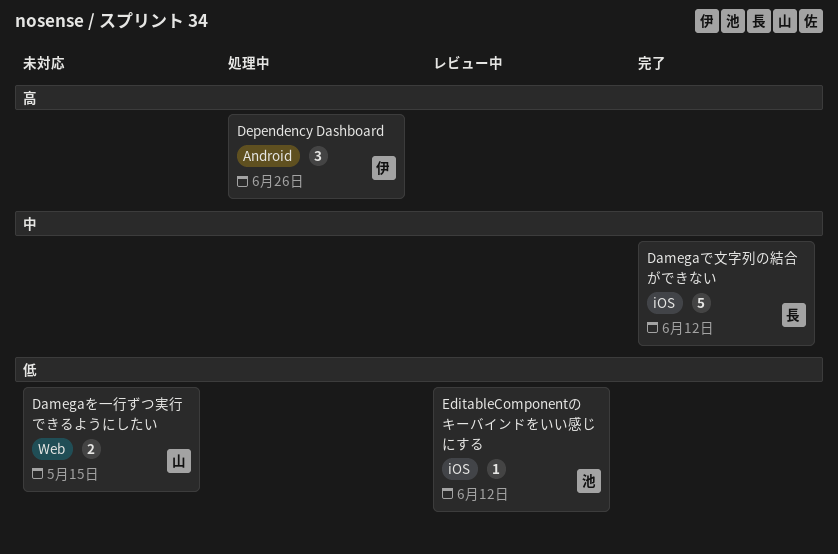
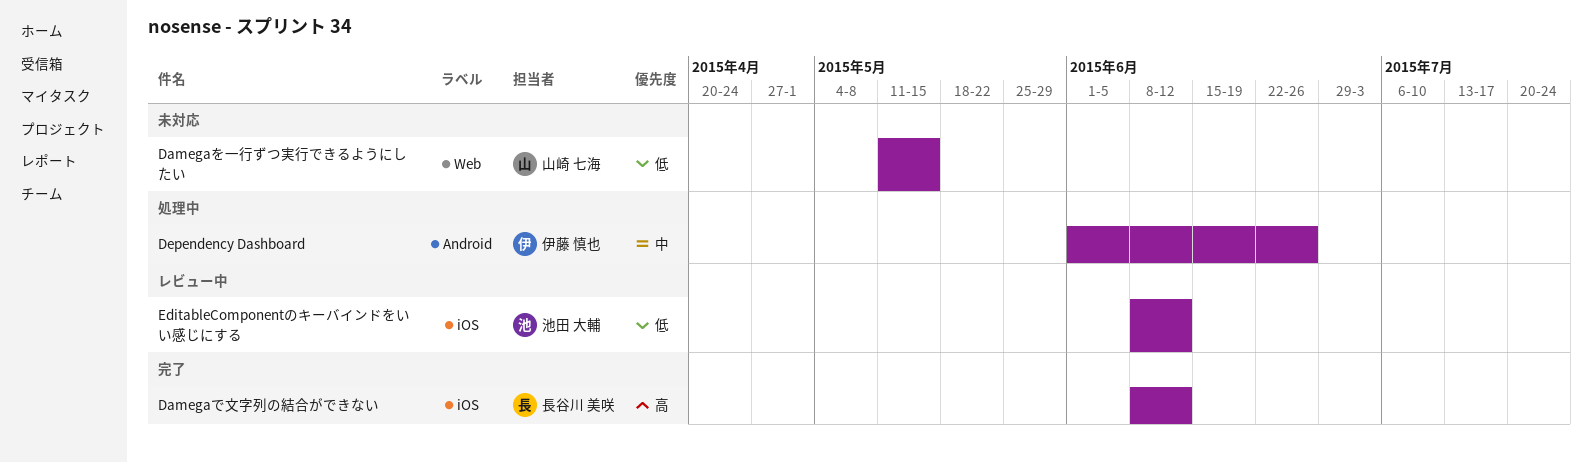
Damegaで文字列の結合ができない, priority: 中 -> 高
Dependency Dashboard, priority: 高 -> 中

